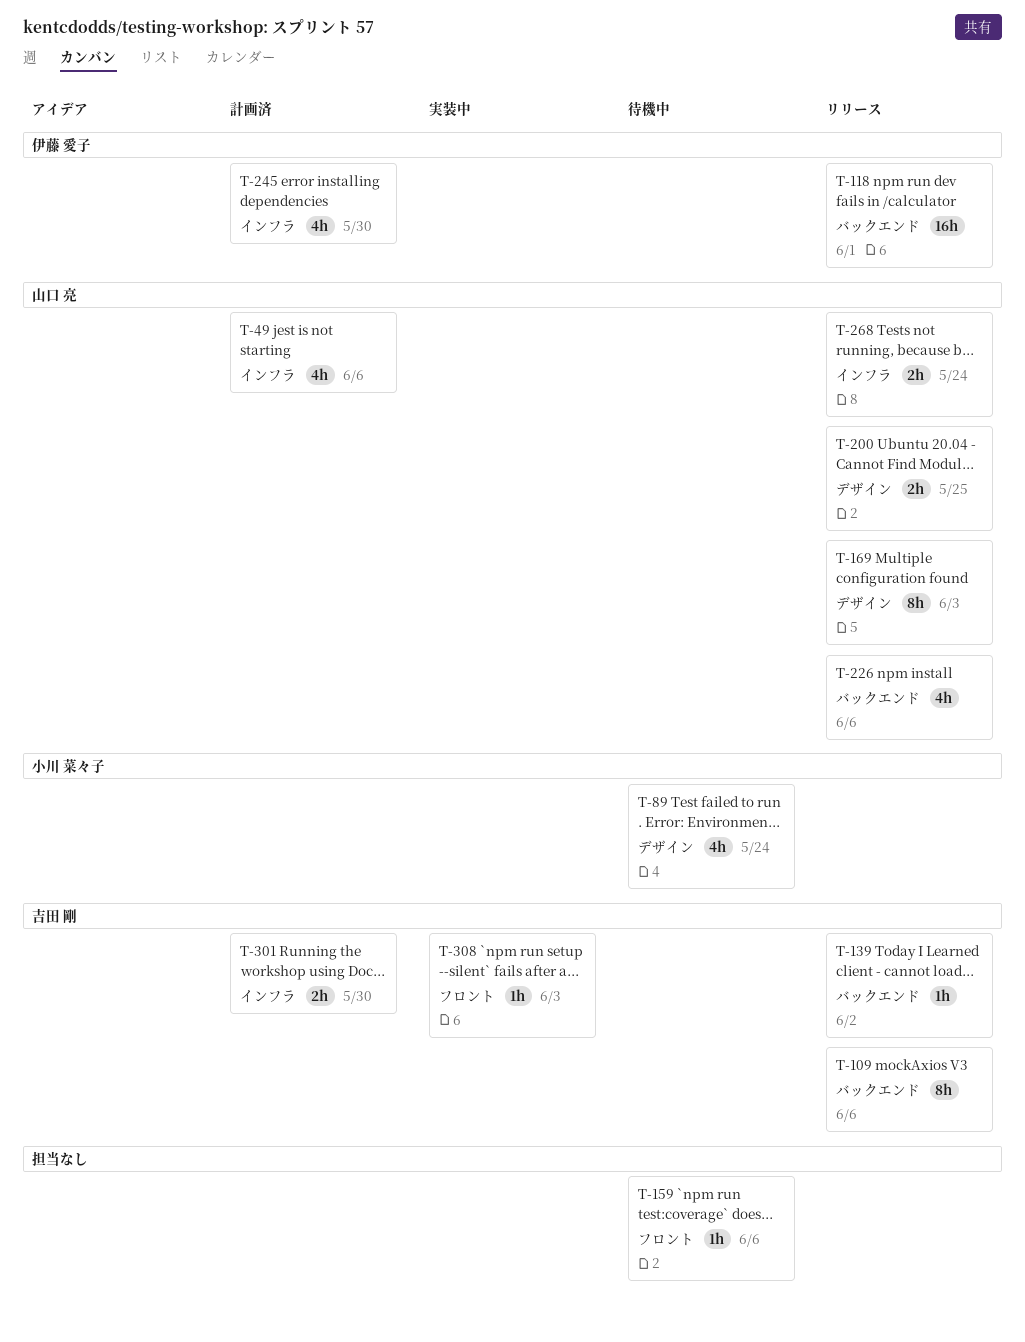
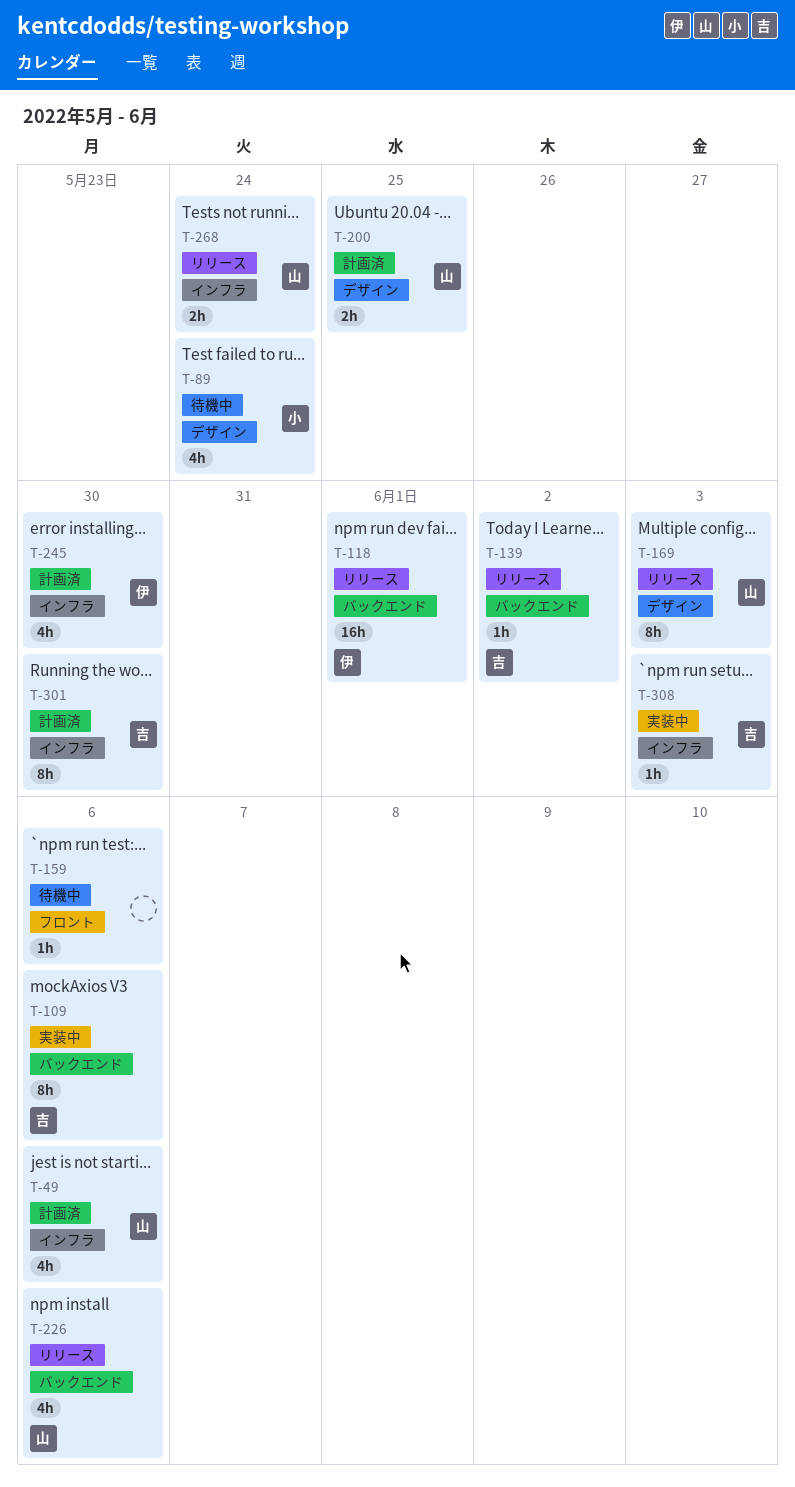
T-109, status: リリース -> 実装中
T-200, status: リリース -> 計画済
T-301, estimate: 2h -> 8h
T-308, label: フロント -> インフラ

